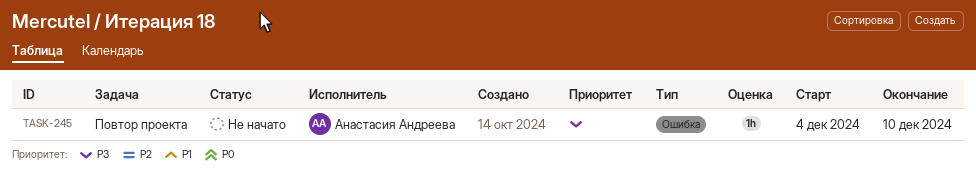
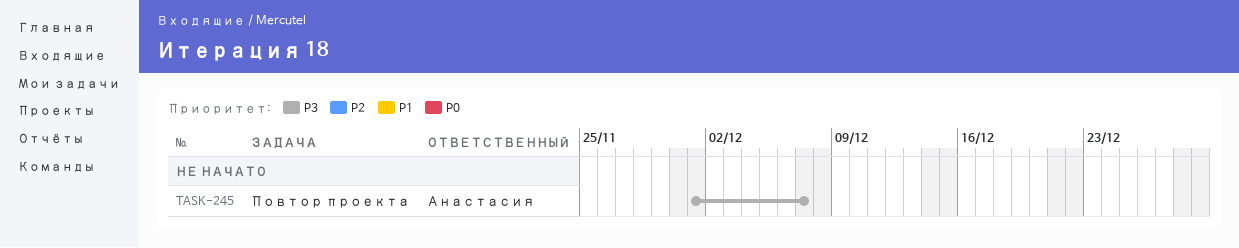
TASK-245, start: Dec 4 -> Dec 1
TASK-245, due: Dec 10 -> Dec 7

